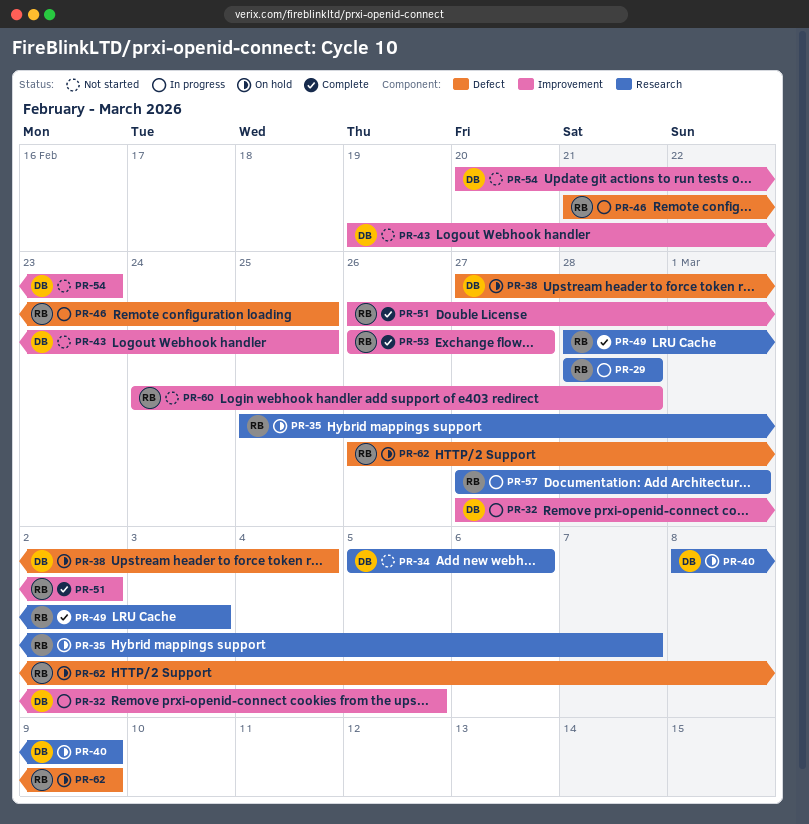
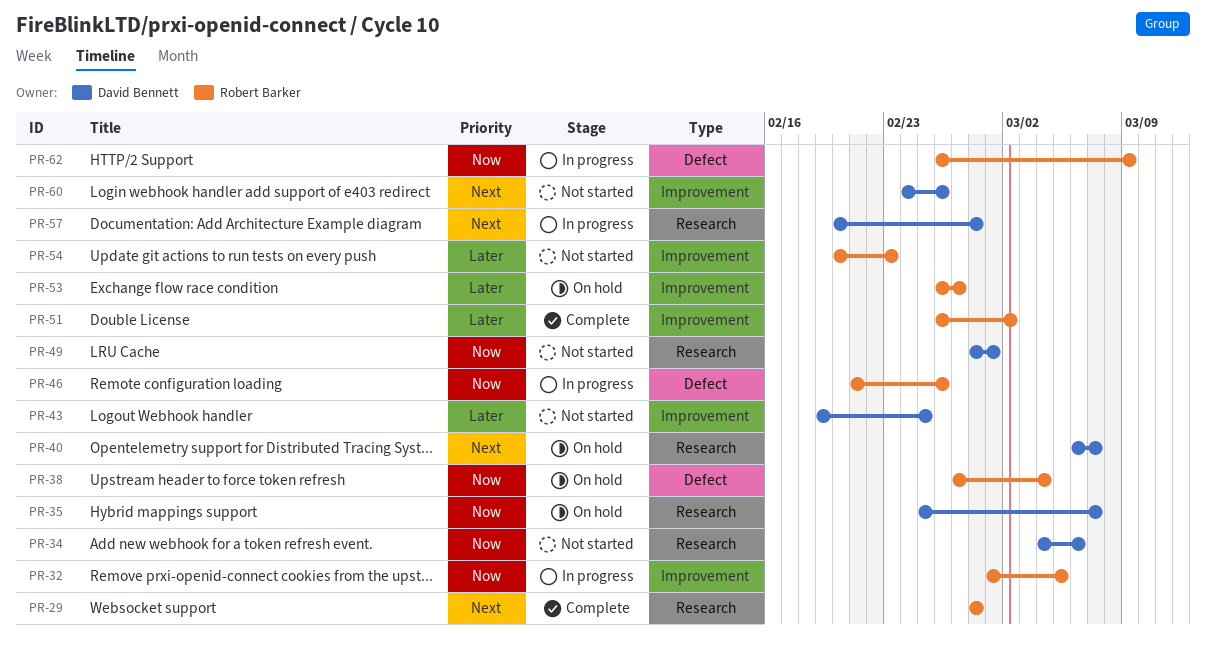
PR-29, status: In progress -> Complete
PR-32, owner: David Bennett -> Robert Barker
PR-32, start: Feb 27 -> Mar 1
PR-34, start: Mar 5 -> Mar 4
PR-35, owner: Robert Barker -> David Bennett
PR-38, owner: David Bennett -> Robert Barker
PR-40, start: Mar 8 -> Mar 6
PR-40, due: Mar 9 -> Mar 7
PR-46, due: Feb 25 -> Feb 26
PR-49, status: Complete -> Not started
PR-49, owner: Robert Barker -> David Bennett
PR-49, due: Mar 3 -> Mar 1
PR-53, status: Complete -> On hold
PR-54, owner: David Bennett -> Robert Barker
PR-57, owner: Robert Barker -> David Bennett
PR-57, start: Feb 27 -> Feb 20
PR-57, due: Mar 1 -> Feb 28
PR-60, owner: Robert Barker -> David Bennett
PR-60, due: Feb 28 -> Feb 26
PR-62, status: On hold -> In progress

